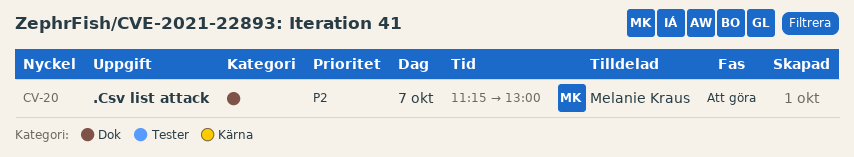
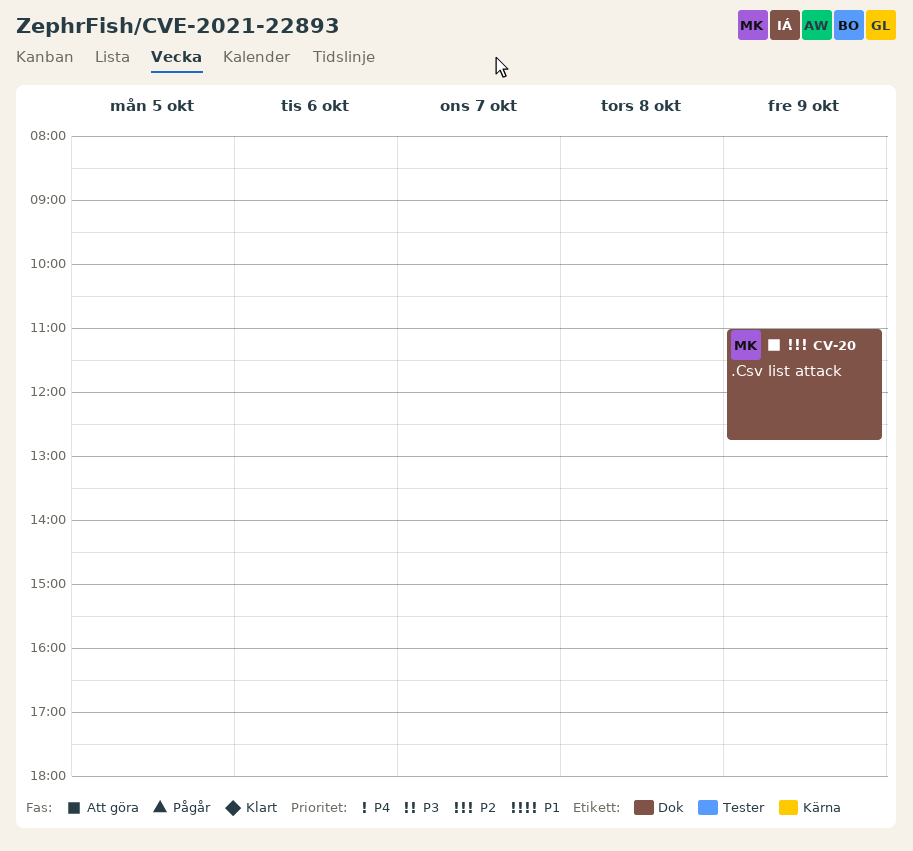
CV-20, day: Oct 7 -> Oct 9
CV-20, begins: 11:15 -> 11:00
CV-20, ends: 13:00 -> 12:45

